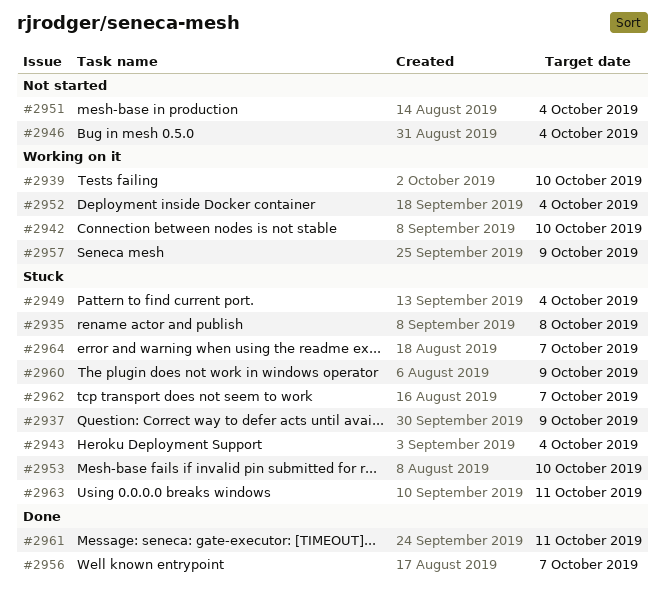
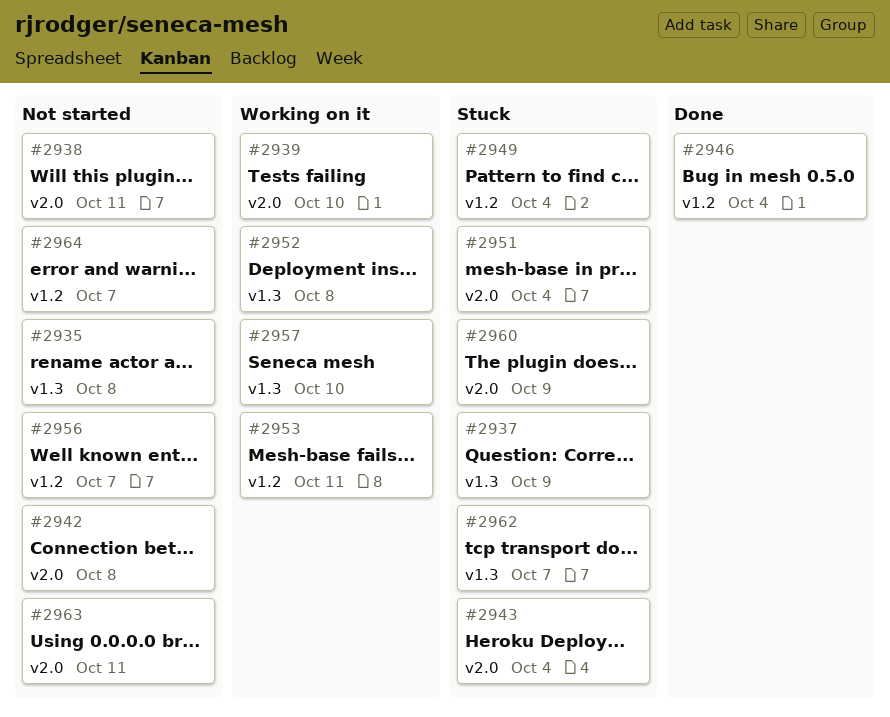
#2935, status: Stuck -> Not started
#2938: none -> present
#2942, status: Working on it -> Not started
#2942, due: Oct 10 -> Oct 8
#2946, status: Not started -> Done
#2951, status: Not started -> Stuck
#2952, due: Oct 4 -> Oct 8
#2953, status: Stuck -> Working on it
#2953, due: Oct 10 -> Oct 11
#2956, status: Done -> Not started
#2957, due: Oct 9 -> Oct 10
#2961: present -> none
#2963, status: Stuck -> Not started
#2964, status: Stuck -> Not started

